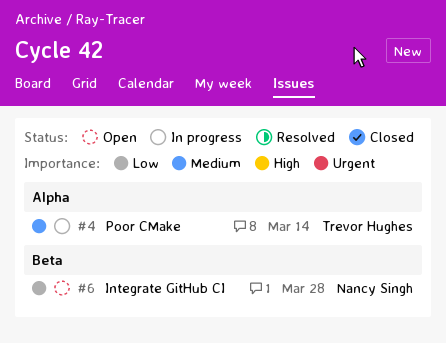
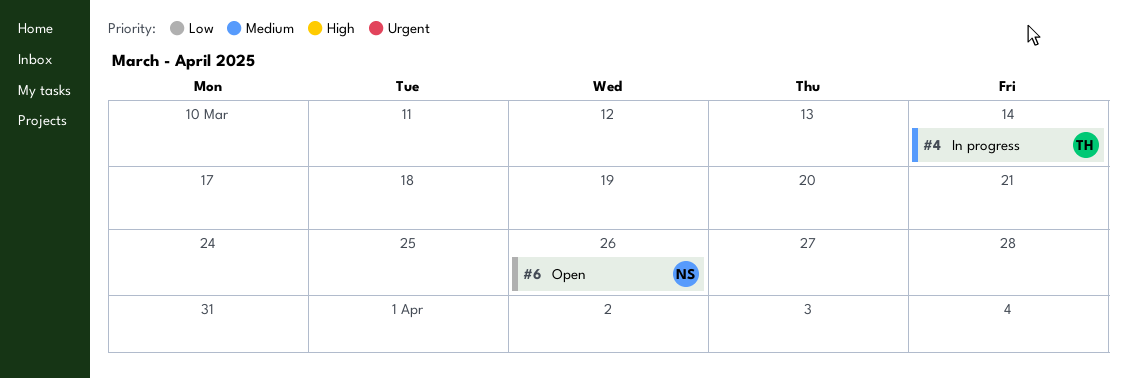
#6, due: Mar 28 -> Mar 26

